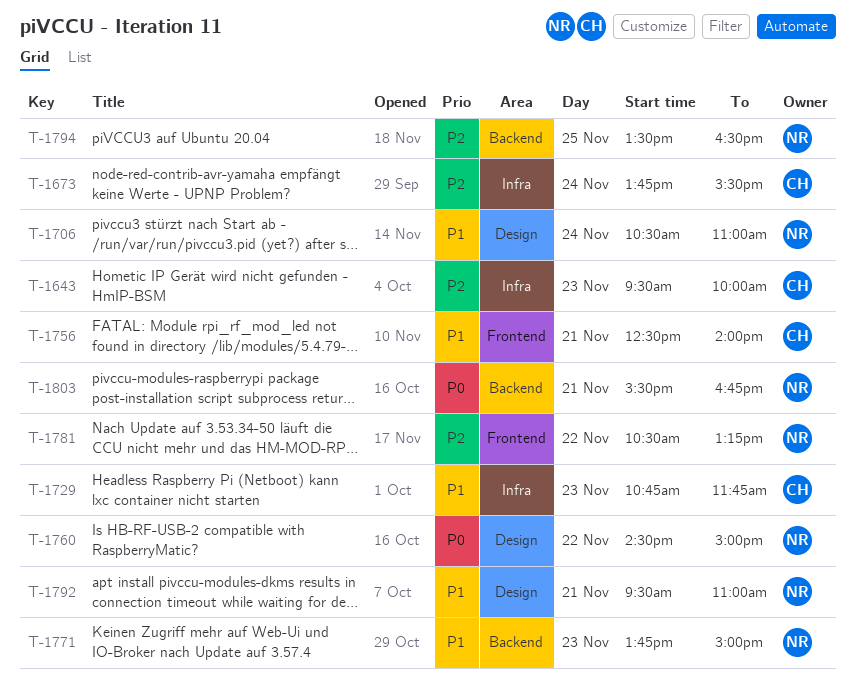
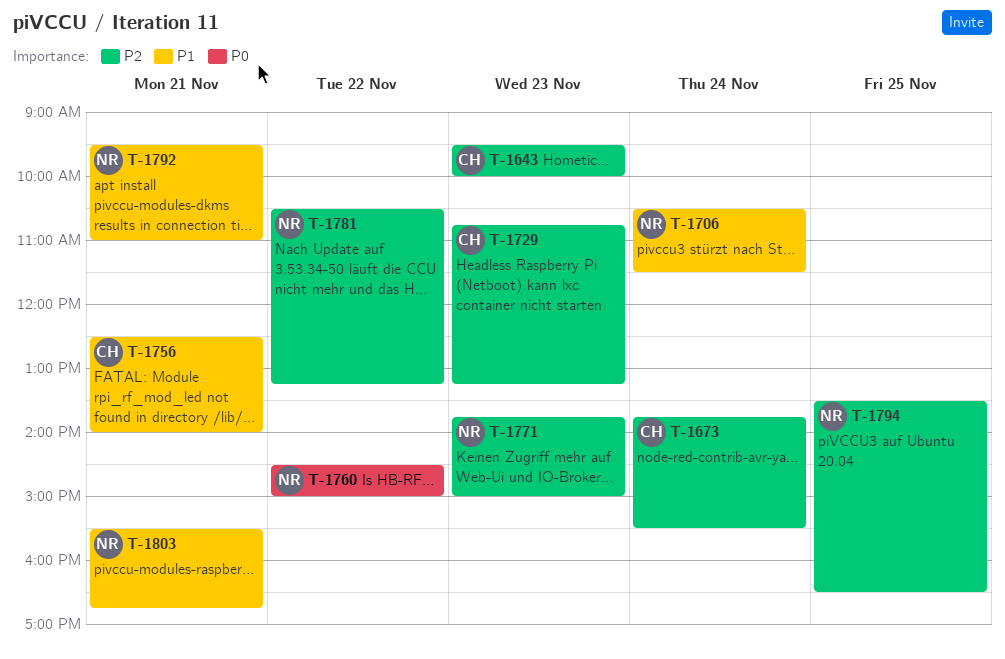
T-1706, ends: 11:00 -> 11:30
T-1729, priority: P1 -> P2
T-1729, ends: 11:45 -> 13:15
T-1771, priority: P1 -> P2
T-1803, priority: P0 -> P1

